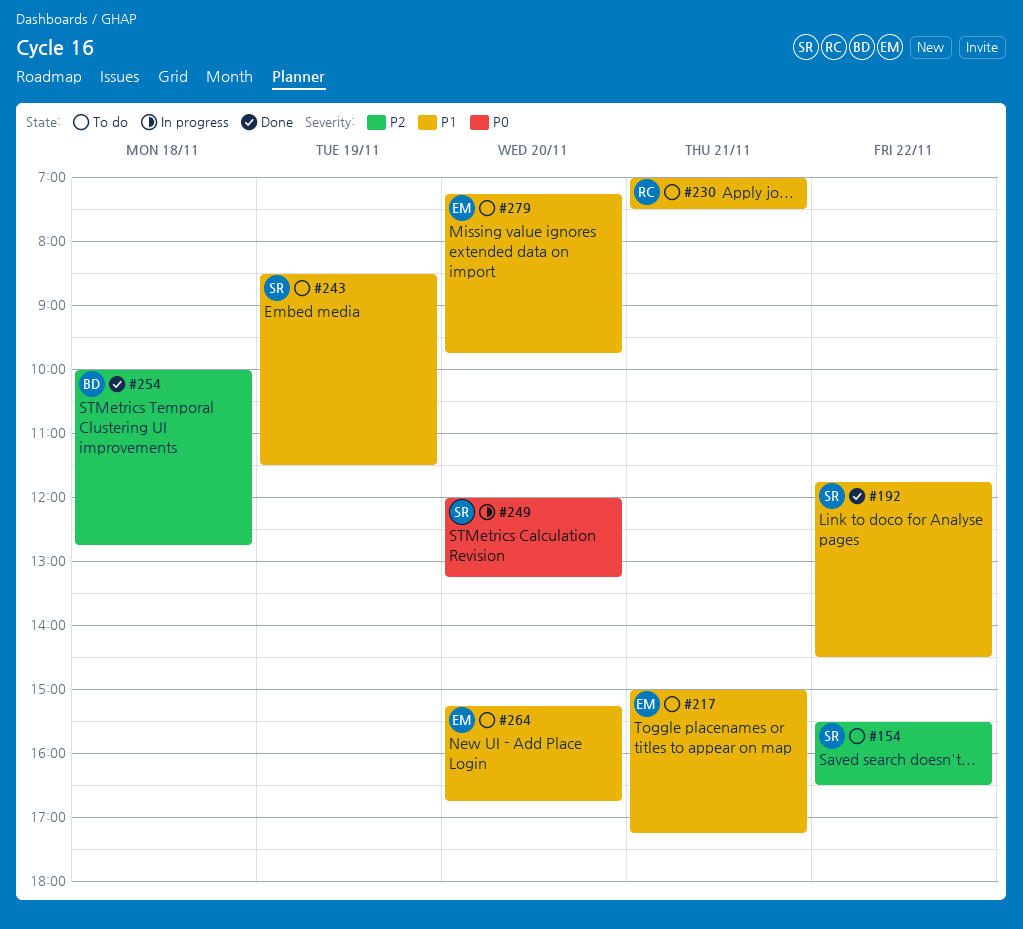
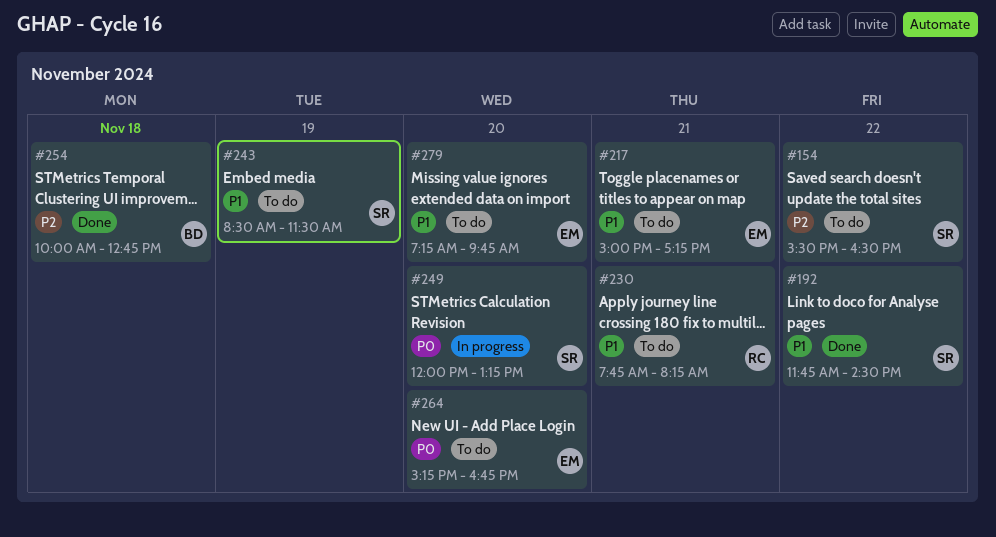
#230, begins: 07:00 -> 07:45
#230, ends: 07:30 -> 08:15
#264, priority: P1 -> P0

